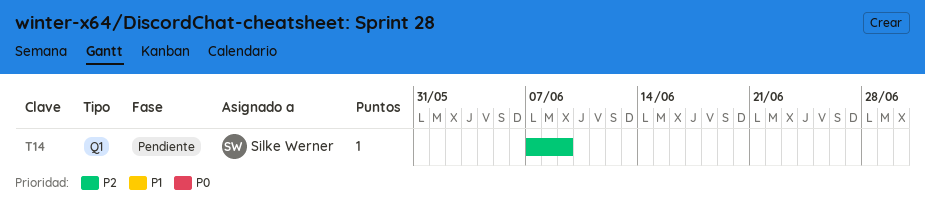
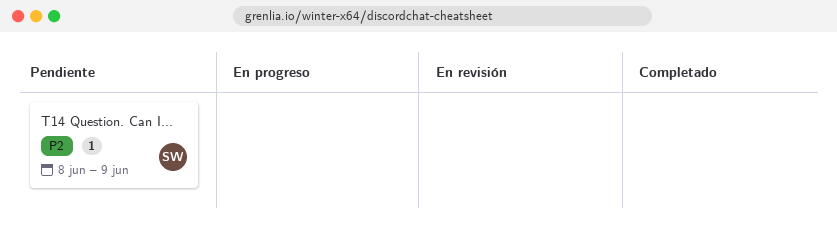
T14, start: Jun 7 -> Jun 8

